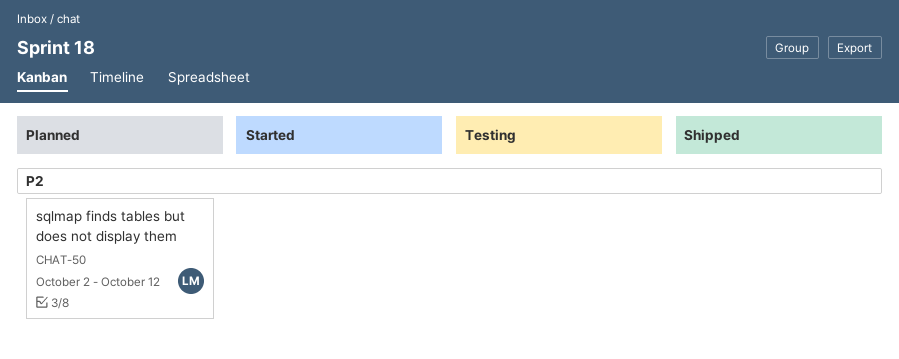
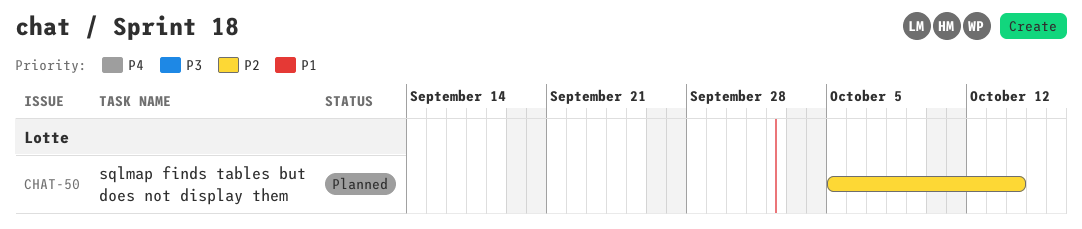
CHAT-50, start: Oct 2 -> Oct 5
CHAT-50, due: Oct 12 -> Oct 14

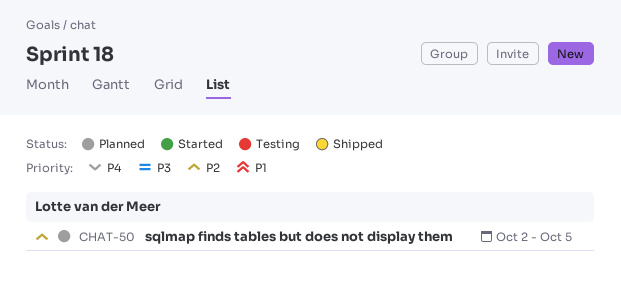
CHAT-50, start: Oct 5 -> Oct 2
CHAT-50, due: Oct 14 -> Oct 5

